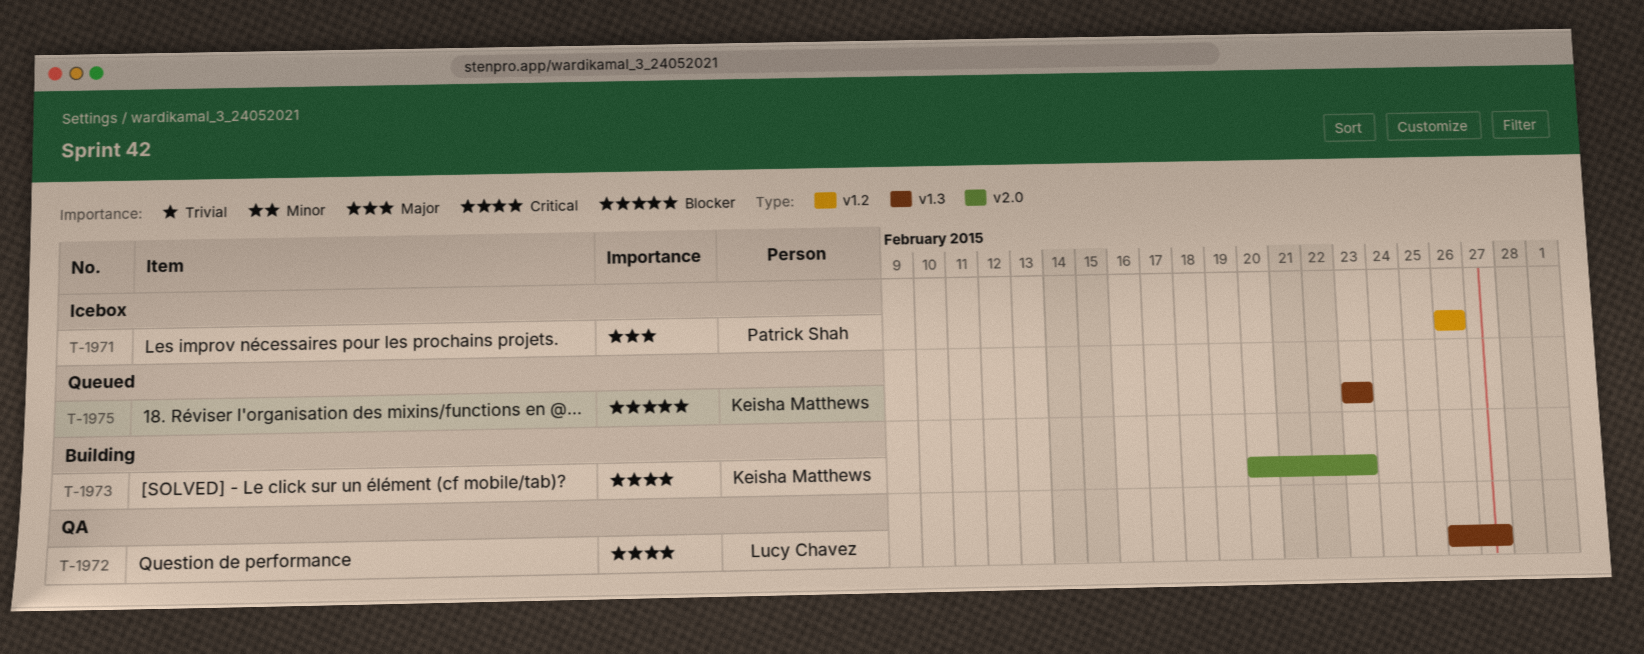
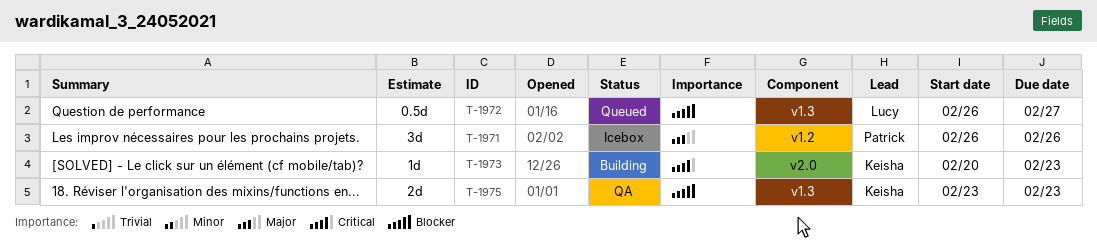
T-1972, status: QA -> Queued
T-1972, priority: Critical -> Blocker
T-1975, status: Queued -> QA

